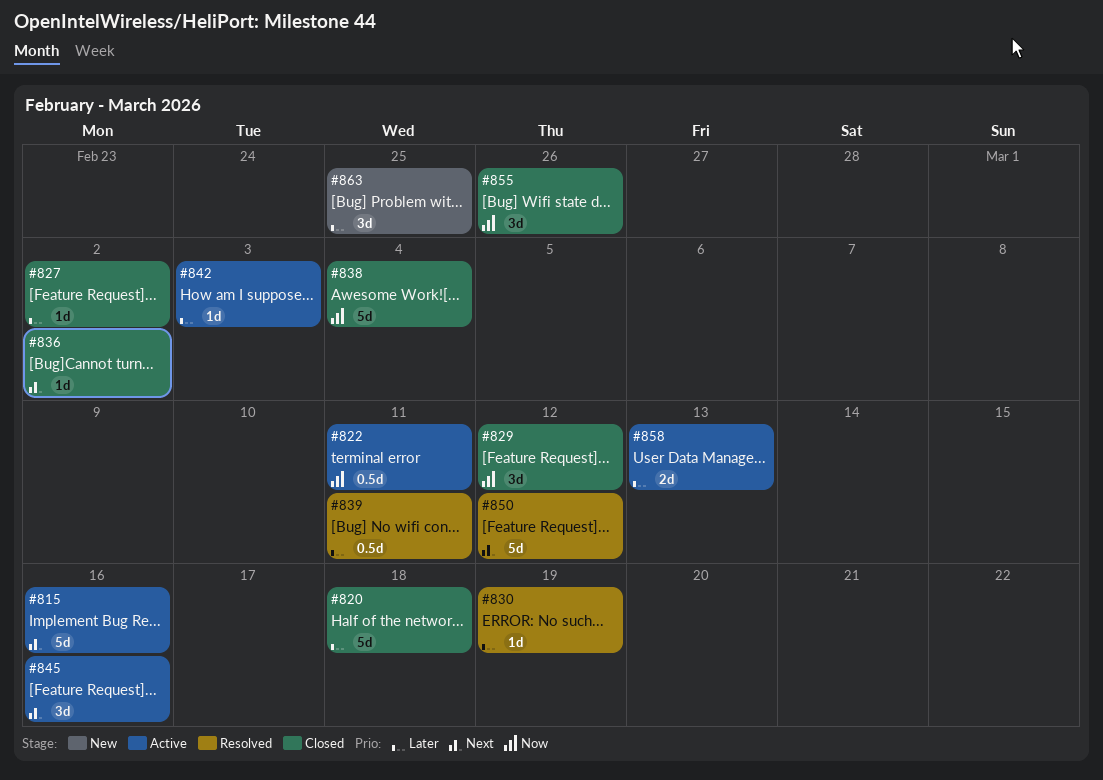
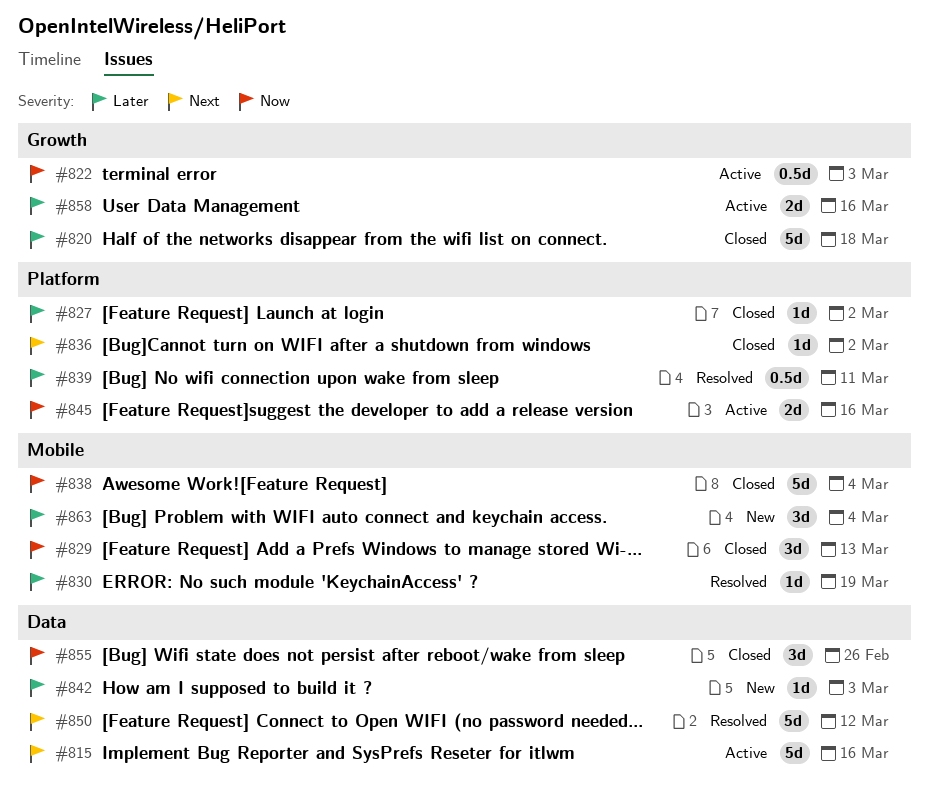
#822, due: Mar 11 -> Mar 3
#829, due: Mar 12 -> Mar 13
#842, status: Active -> New
#845, priority: Next -> Now
#845, estimate: 3d -> 2d
#858, due: Mar 13 -> Mar 16
#863, due: Feb 25 -> Mar 4

